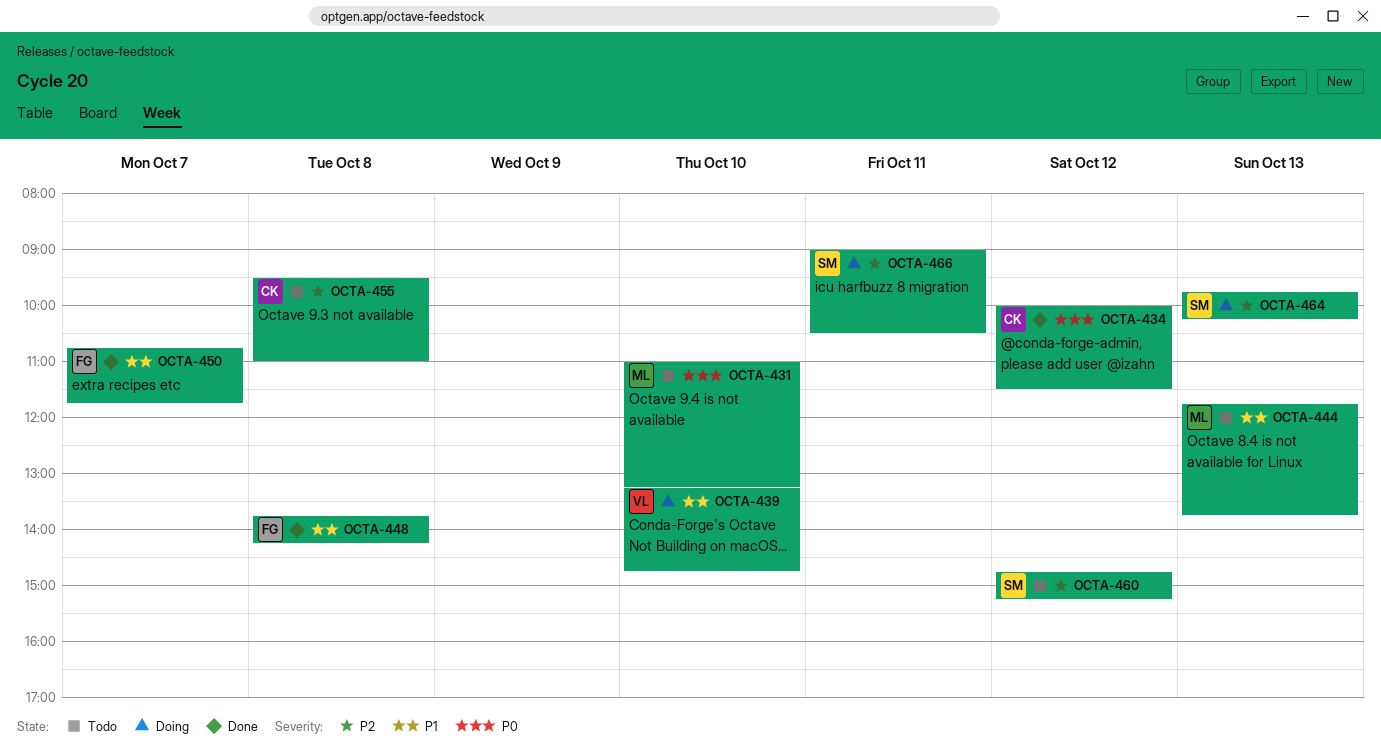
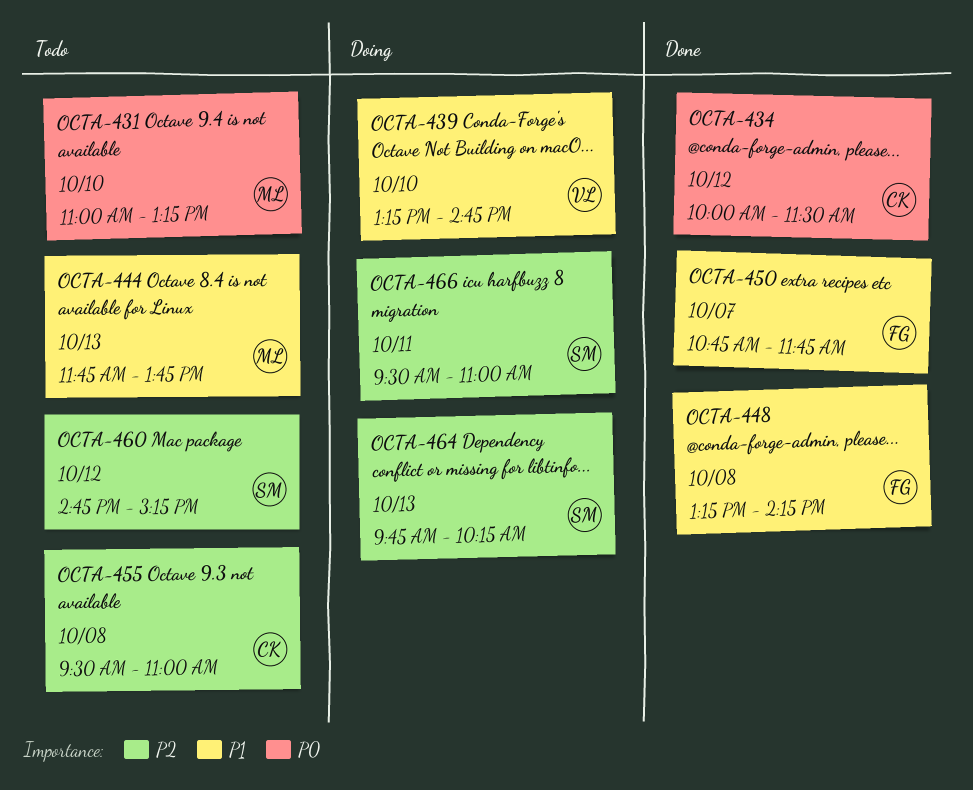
OCTA-448, begins: 13:45 -> 13:15
OCTA-466, begins: 09:00 -> 09:30
OCTA-466, ends: 10:30 -> 11:00

